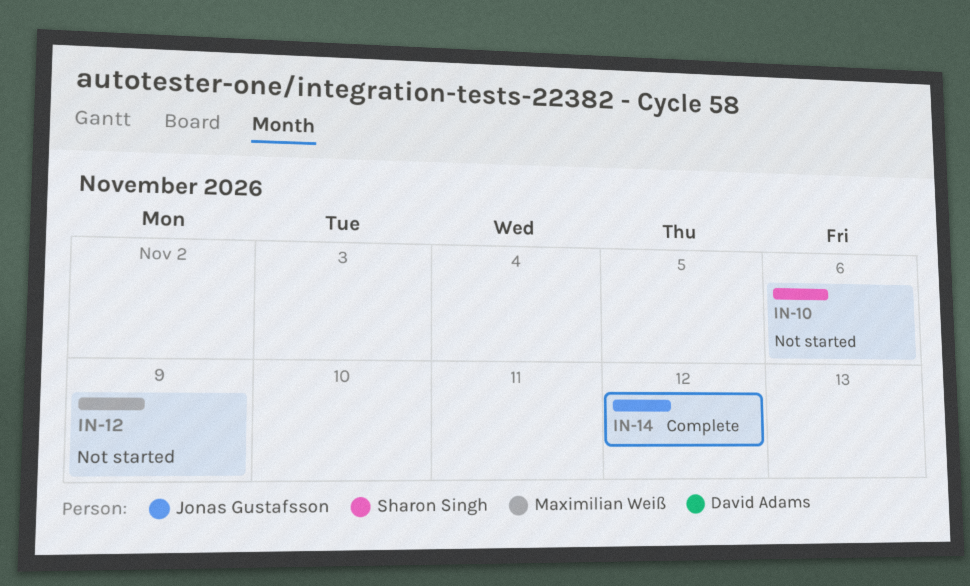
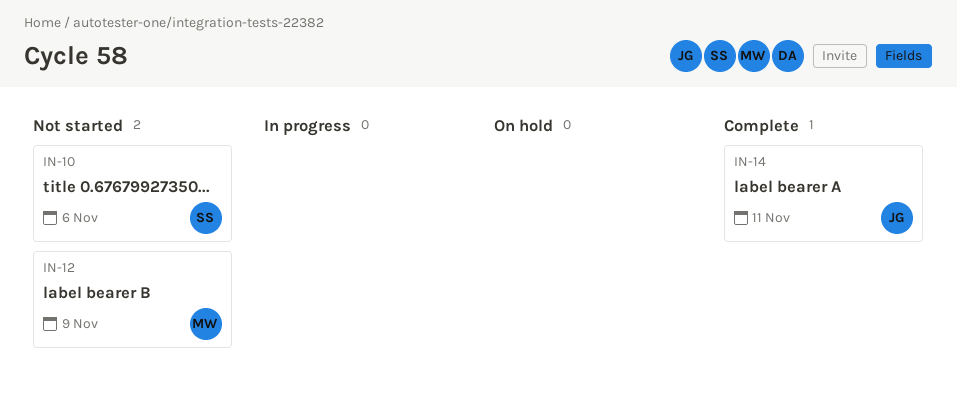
IN-14, due: Nov 12 -> Nov 11

